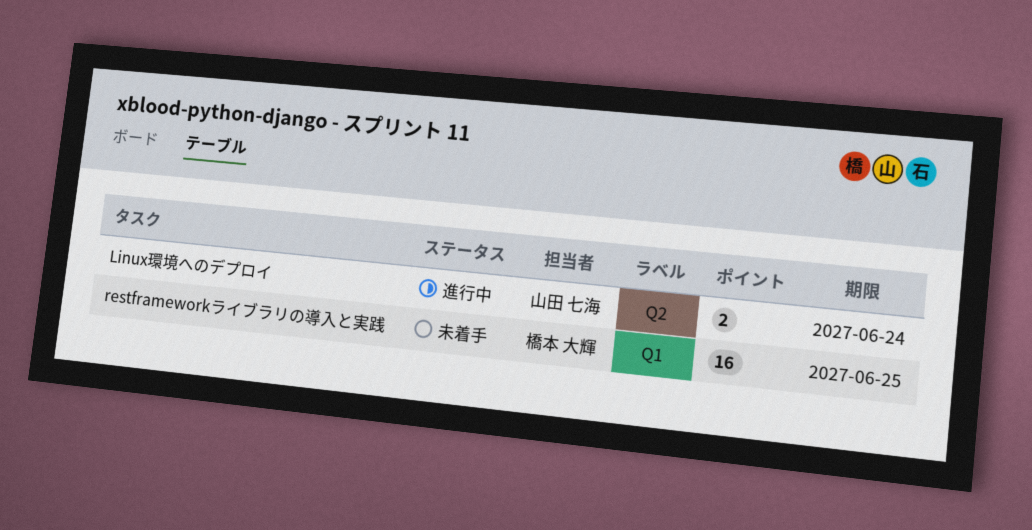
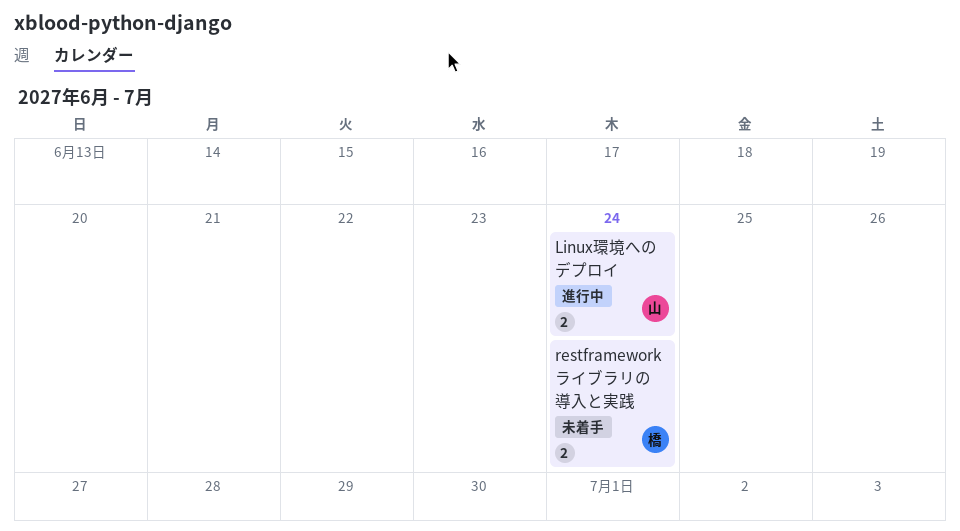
restframeworkライブラリの導入と実践, estimate: 16 -> 2
restframeworkライブラリの導入と実践, due: Jun 25 -> Jun 24

